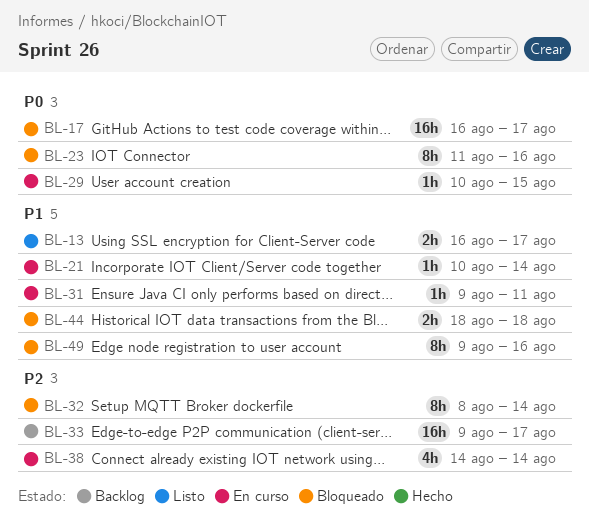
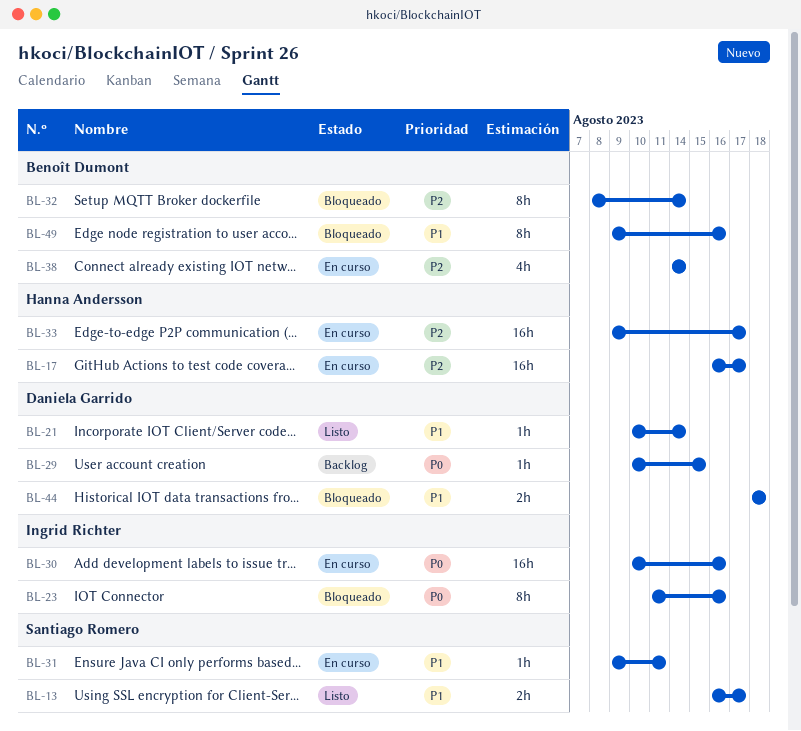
BL-17, status: Bloqueado -> En curso
BL-17, priority: P0 -> P2
BL-21, status: En curso -> Listo
BL-29, status: En curso -> Backlog
BL-30: none -> present
BL-33, status: Backlog -> En curso

